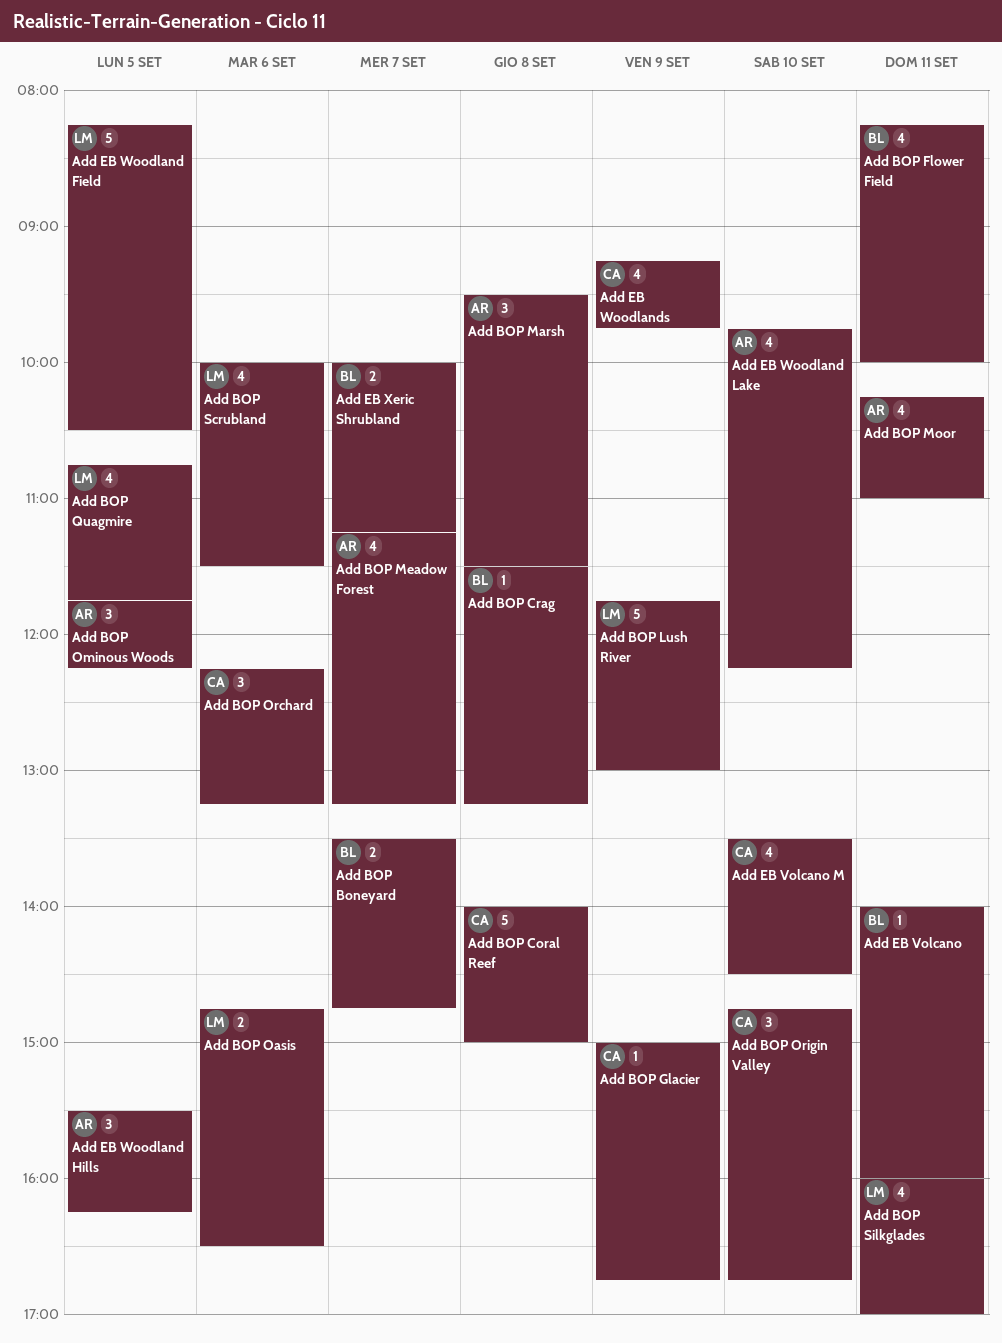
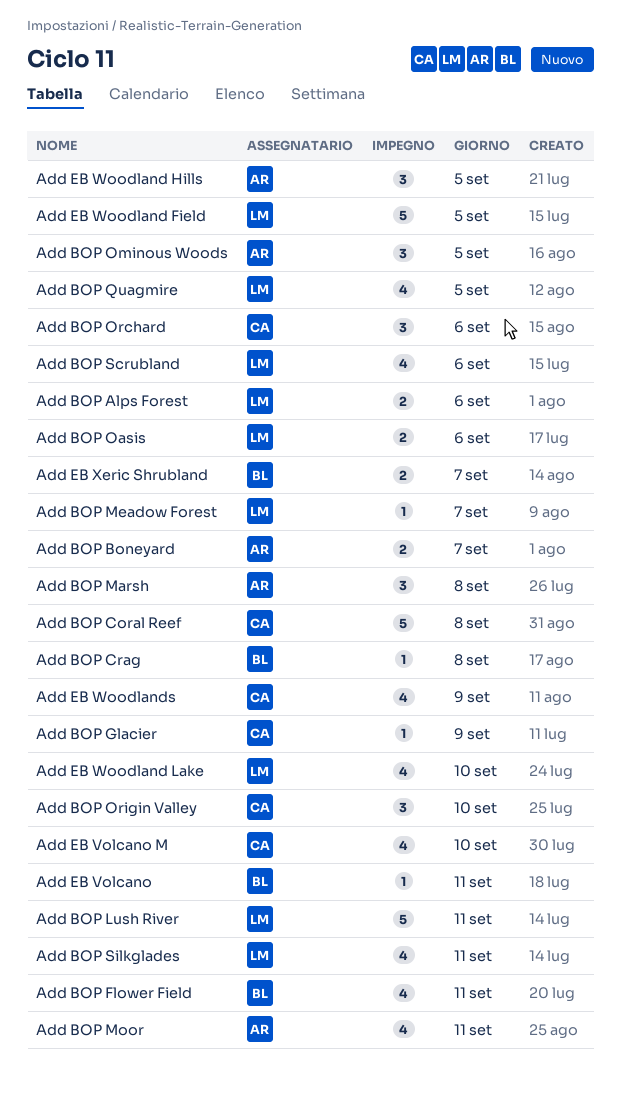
Add BOP Alps Forest: none -> present
Add BOP Boneyard, owner: BL -> AR
Add BOP Lush River, day: Sep 9 -> Sep 11
Add BOP Meadow Forest, owner: AR -> LM
Add BOP Meadow Forest, estimate: 4 -> 1
Add EB Woodland Lake, owner: AR -> LM

